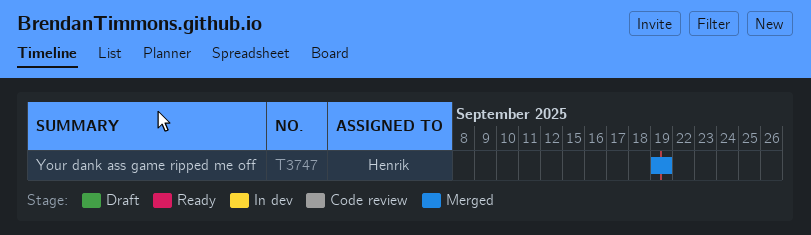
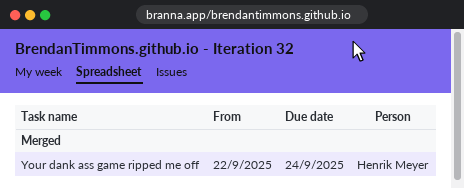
Your dank ass game ripped me off, start: Sep 19 -> Sep 22
Your dank ass game ripped me off, due: Sep 19 -> Sep 24

